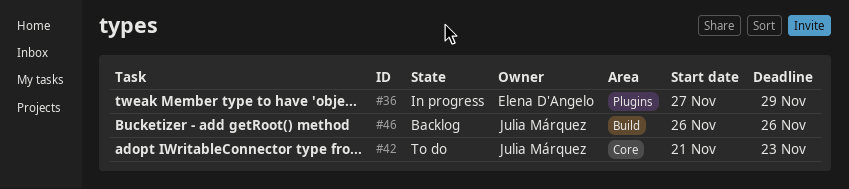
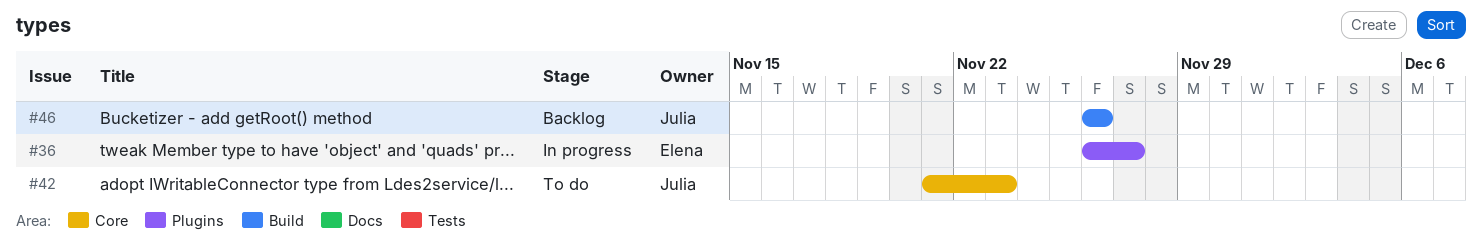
#36, start: Nov 27 -> Nov 26
#36, due: Nov 29 -> Nov 27

